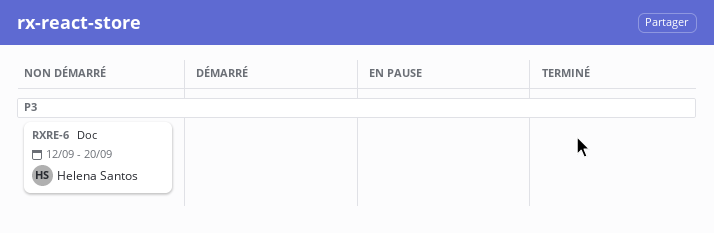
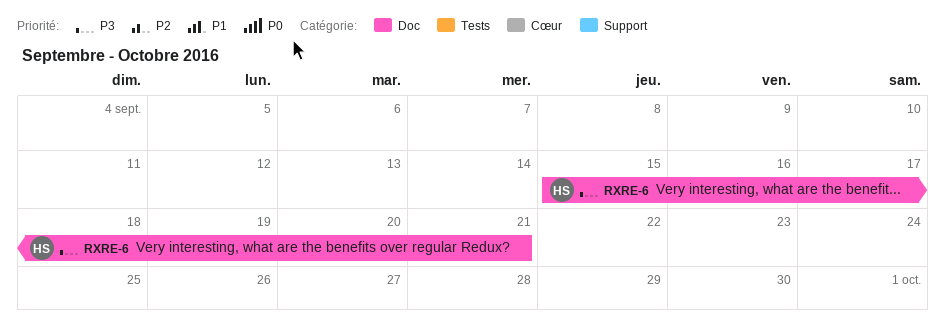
RXRE-6, start: Sep 12 -> Sep 15
RXRE-6, due: Sep 20 -> Sep 21

